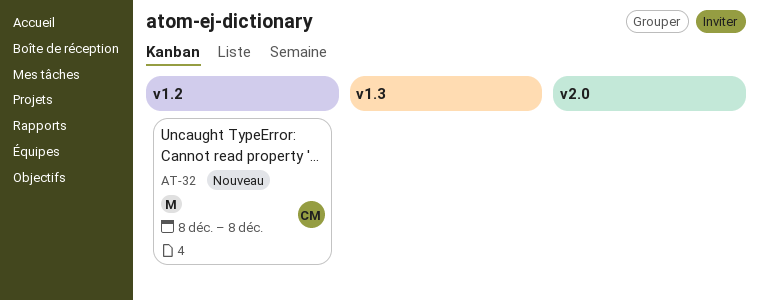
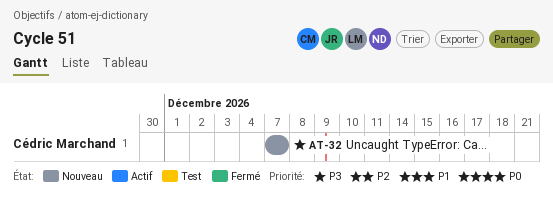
AT-32, start: Dec 8 -> Dec 7
AT-32, due: Dec 8 -> Dec 7

